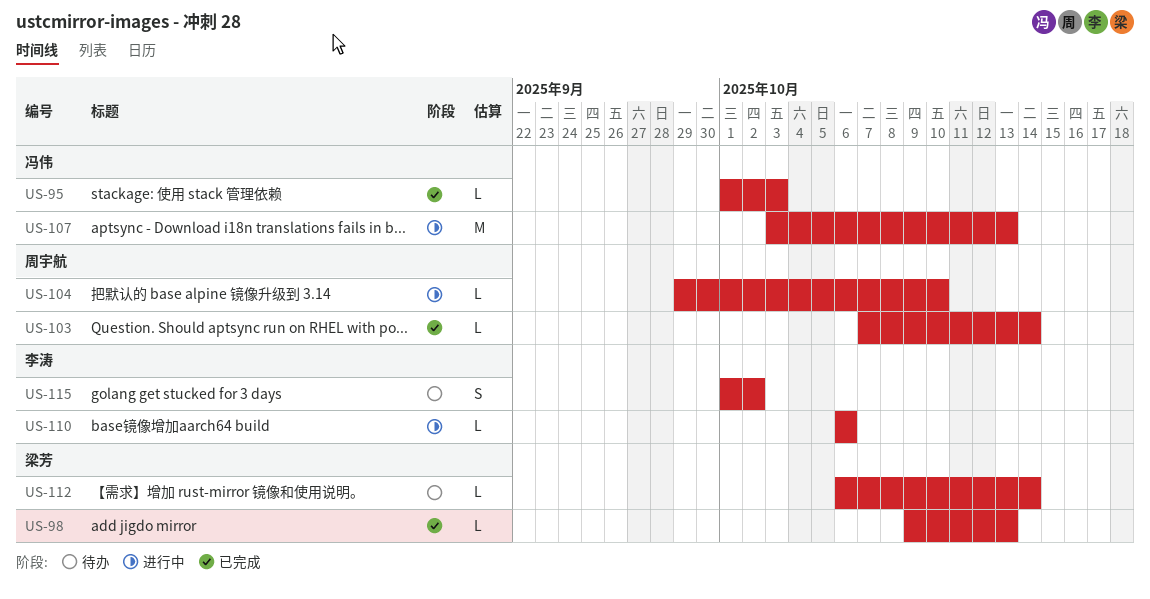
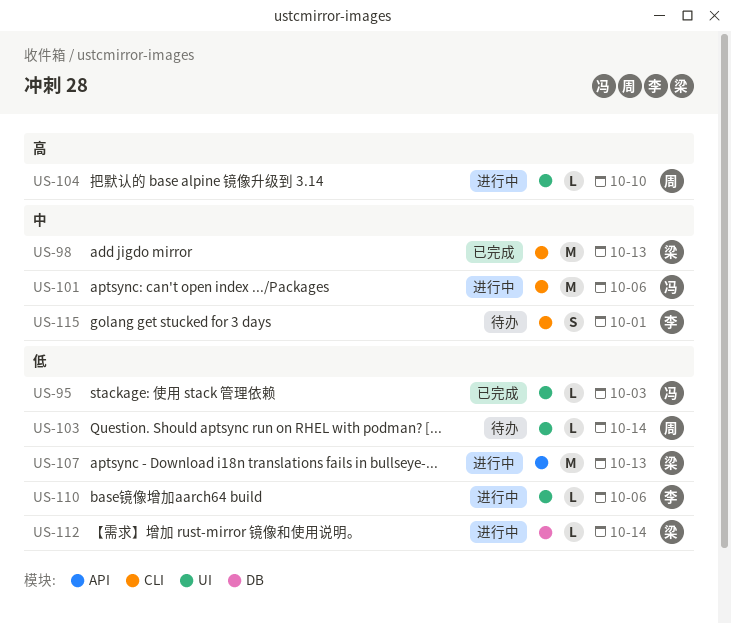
US-98, estimate: L -> M
US-101: none -> present
US-103, status: 已完成 -> 待办
US-107, owner: 冯伟 -> 梁芳
US-112, status: 待办 -> 进行中
US-115, due: Oct 2 -> Oct 1

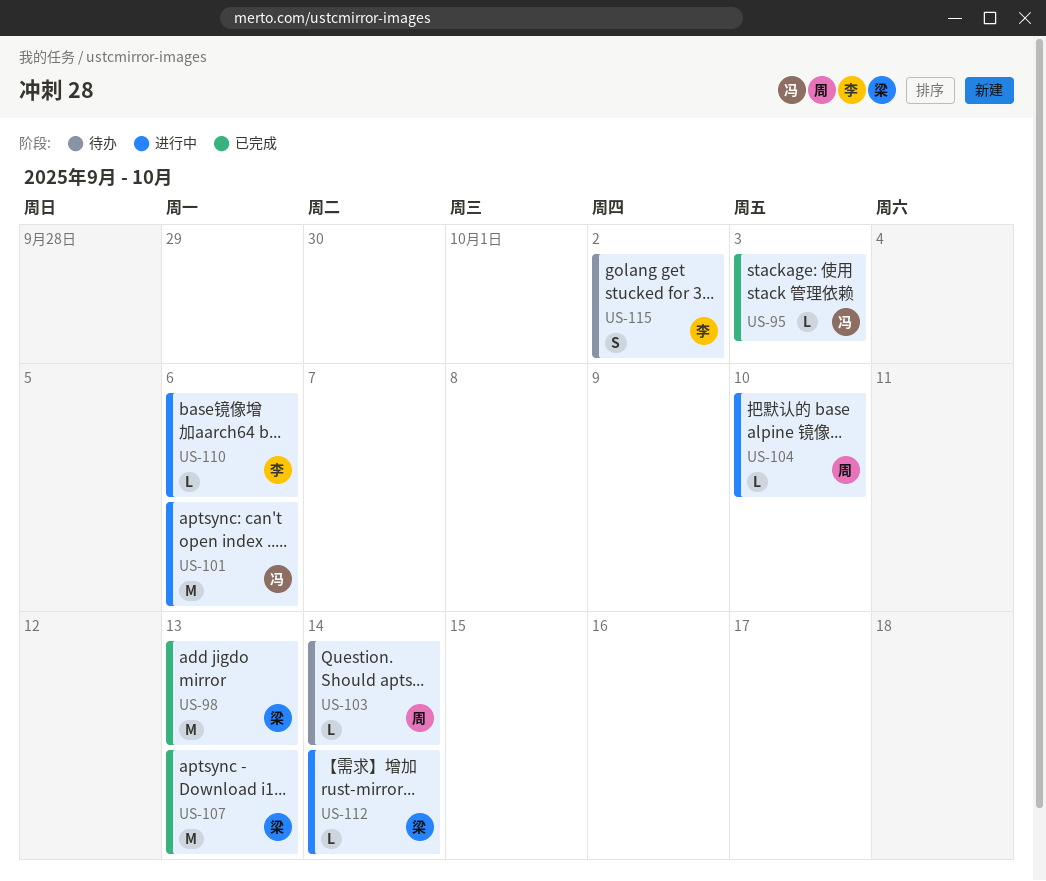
US-107, status: 进行中 -> 已完成
US-115, due: Oct 1 -> Oct 2

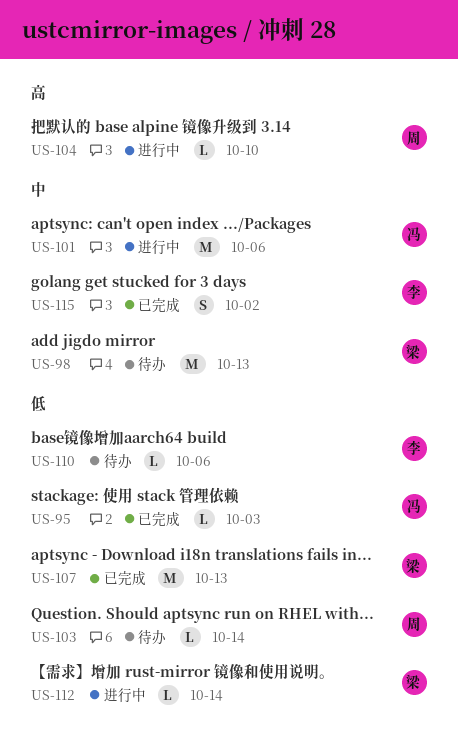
US-98, status: 已完成 -> 待办
US-110, status: 进行中 -> 待办
US-115, status: 待办 -> 已完成

